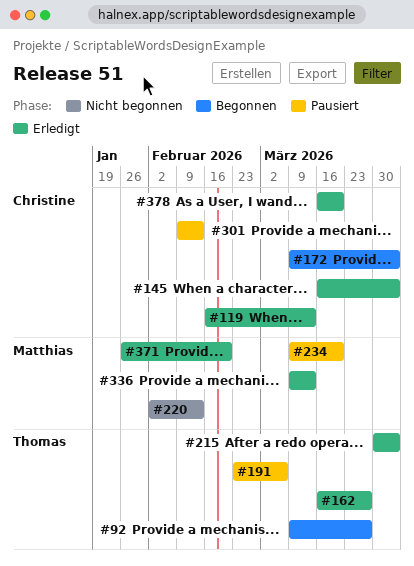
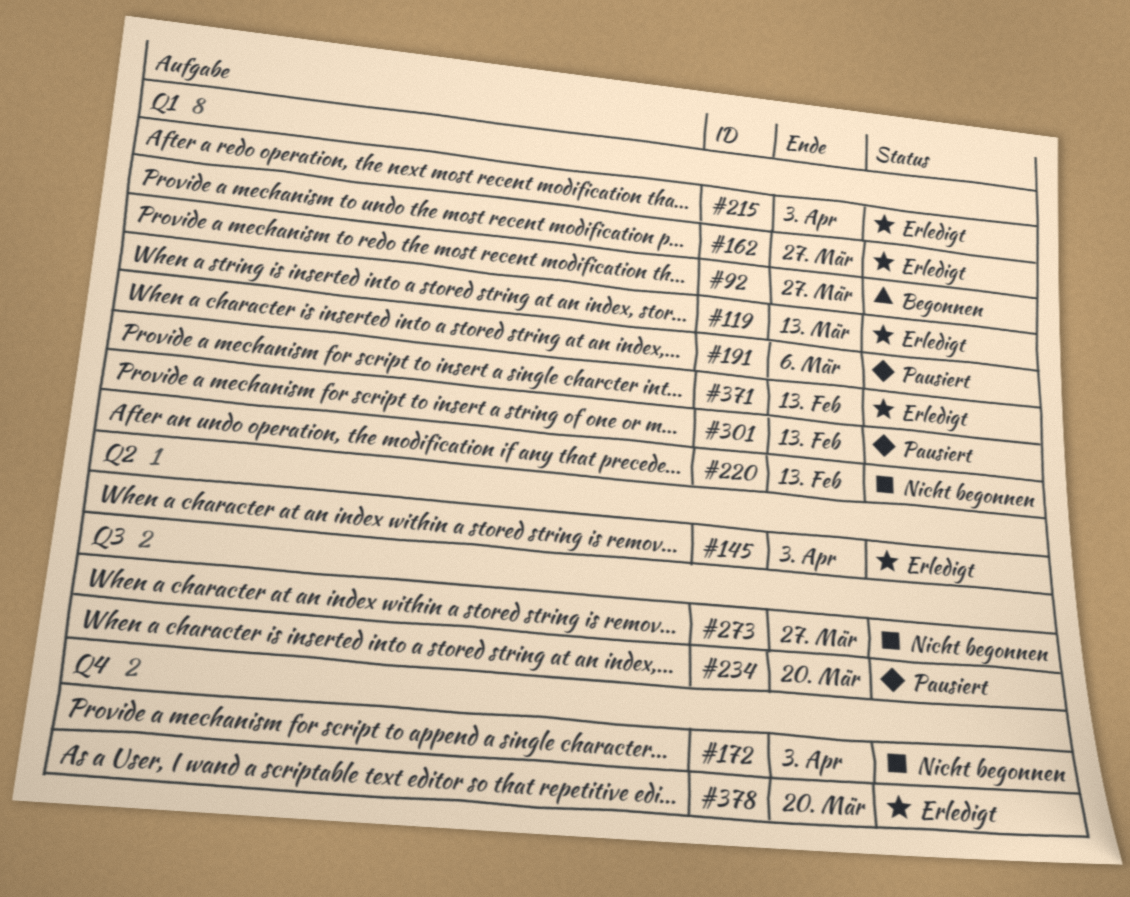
#172, status: Begonnen -> Nicht begonnen
#273: none -> present
#336: present -> none
#371, due: Feb 20 -> Feb 13

